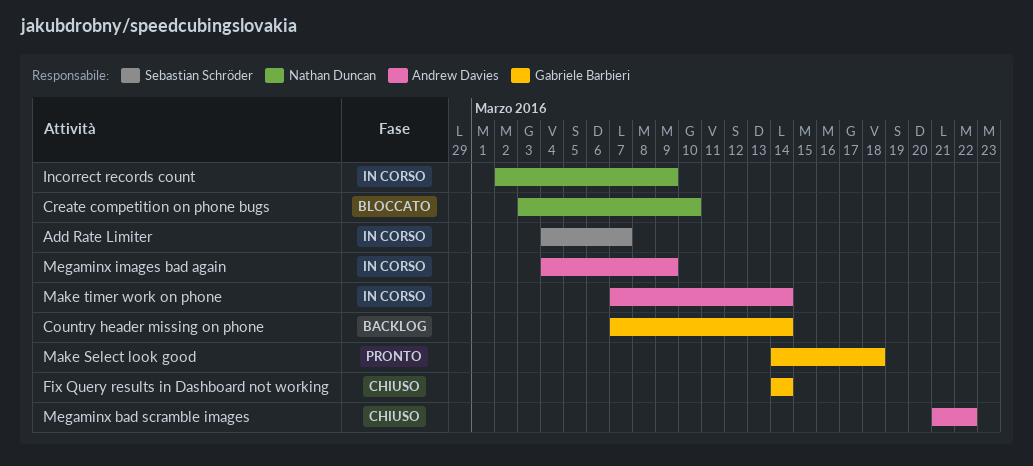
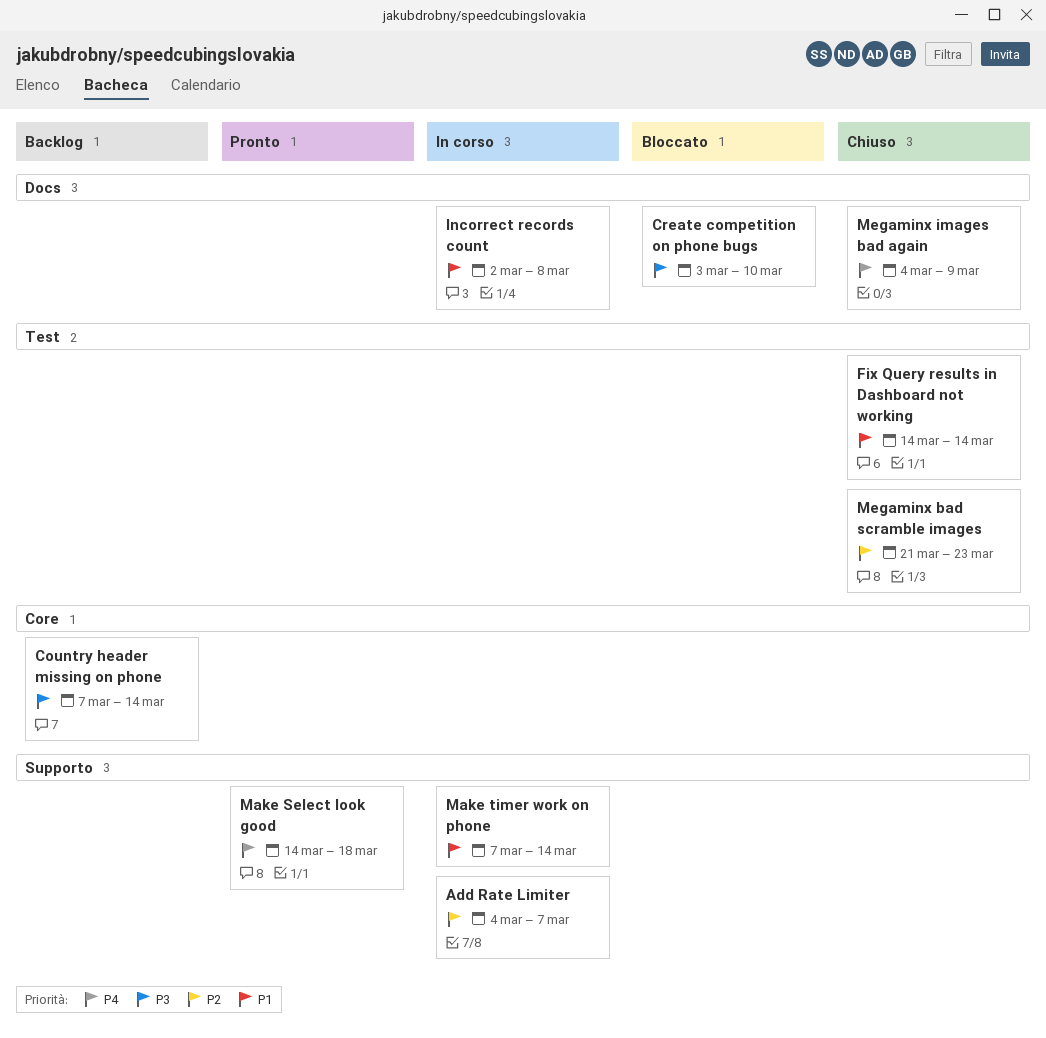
Incorrect records count, due: Mar 9 -> Mar 8
Megaminx bad scramble images, due: Mar 22 -> Mar 23
Megaminx images bad again, status: In corso -> Chiuso

